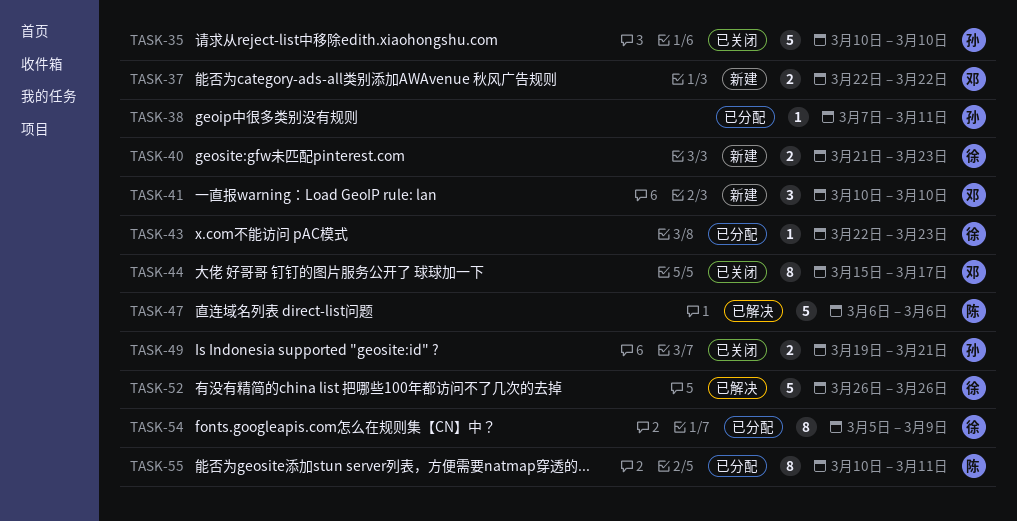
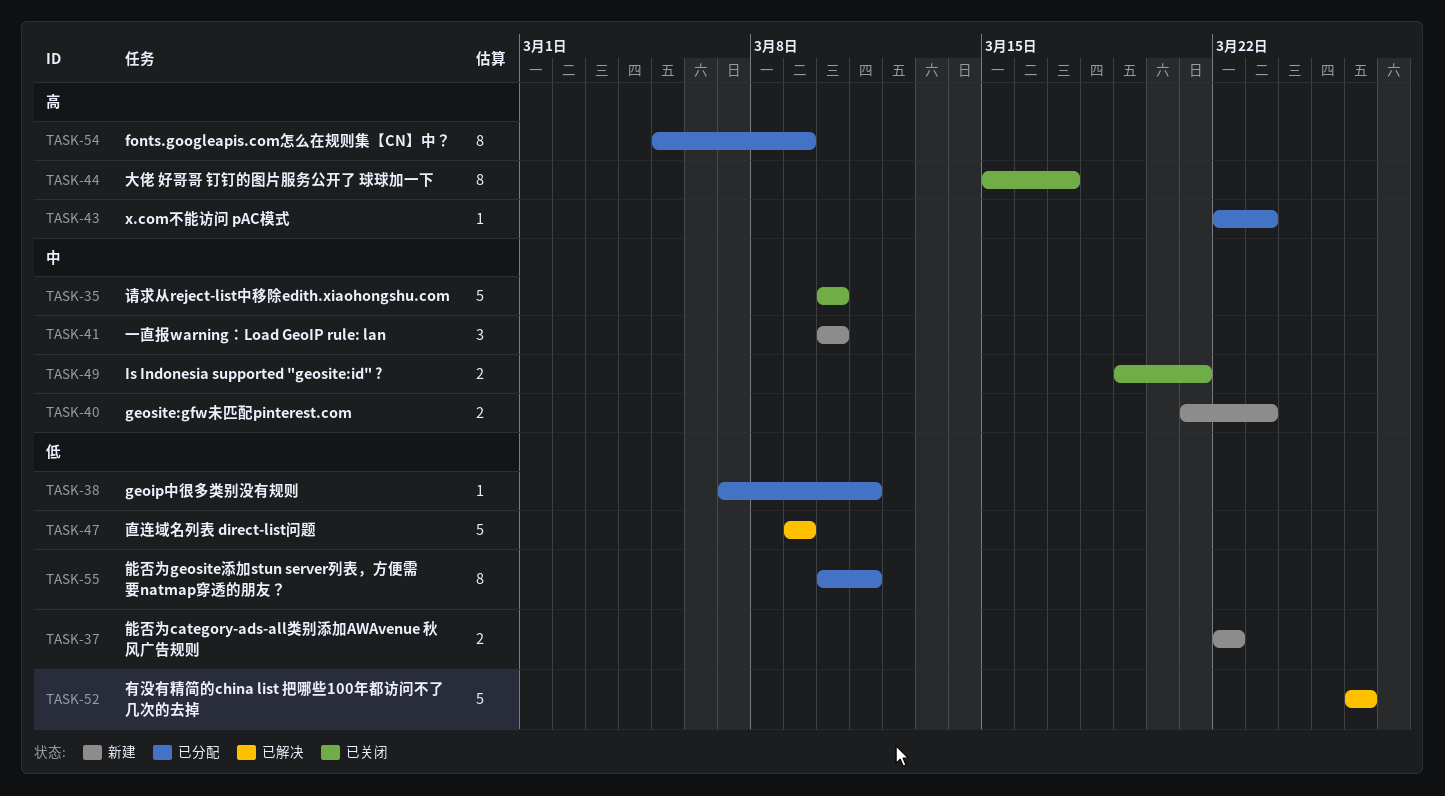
TASK-47, start: Mar 6 -> Mar 9
TASK-47, due: Mar 6 -> Mar 9

